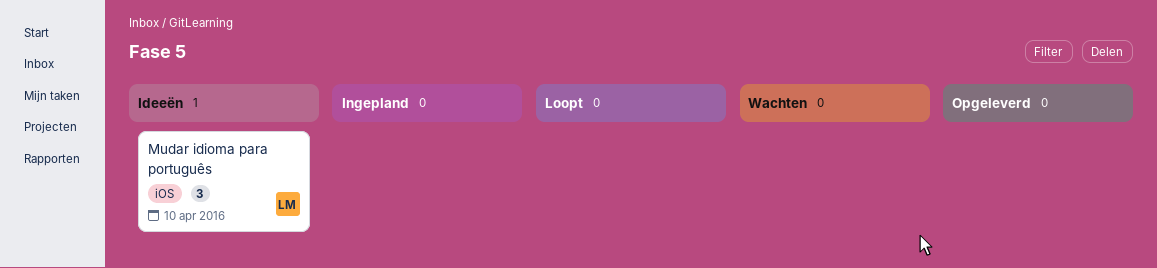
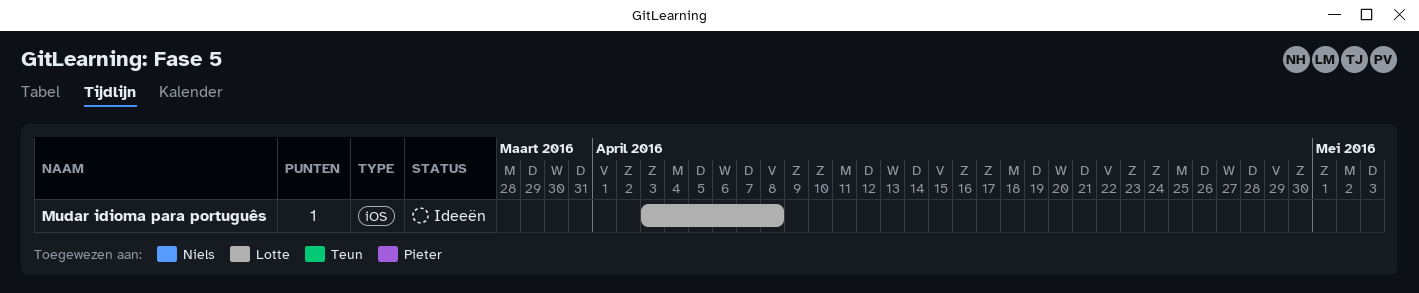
Mudar idioma para português, estimate: 3 -> 1
Mudar idioma para português, due: Apr 10 -> Apr 8

